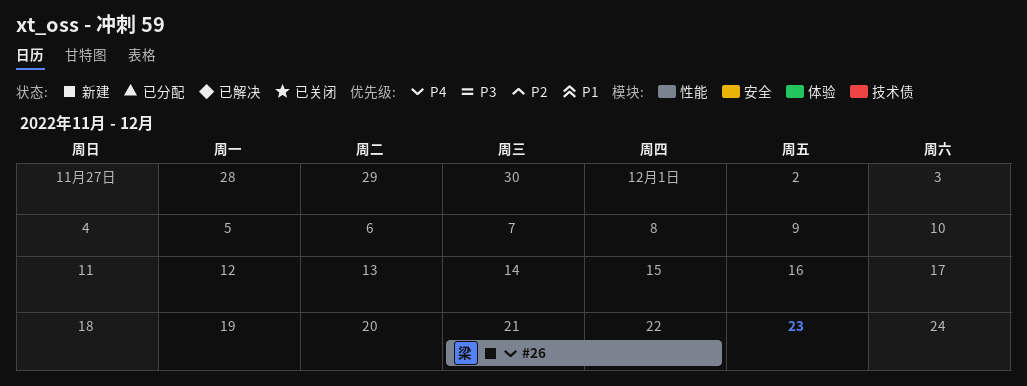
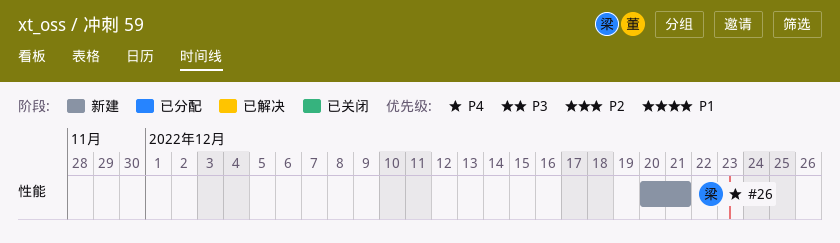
#26, start: Dec 21 -> Dec 20
#26, due: Dec 22 -> Dec 21

